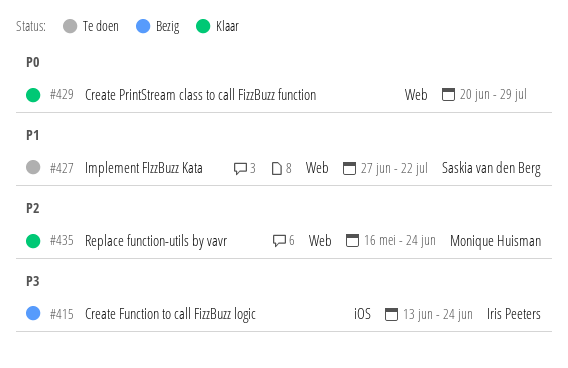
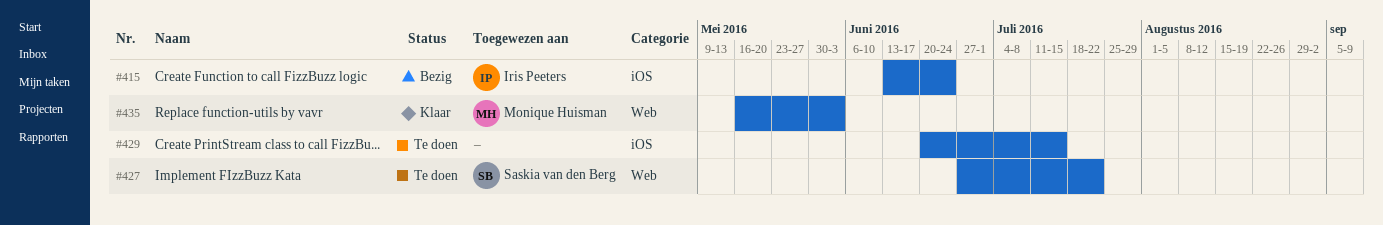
#429, status: Klaar -> Te doen
#429, label: Web -> iOS
#429, due: Jul 29 -> Jul 15
#435, due: Jun 24 -> Jun 3

